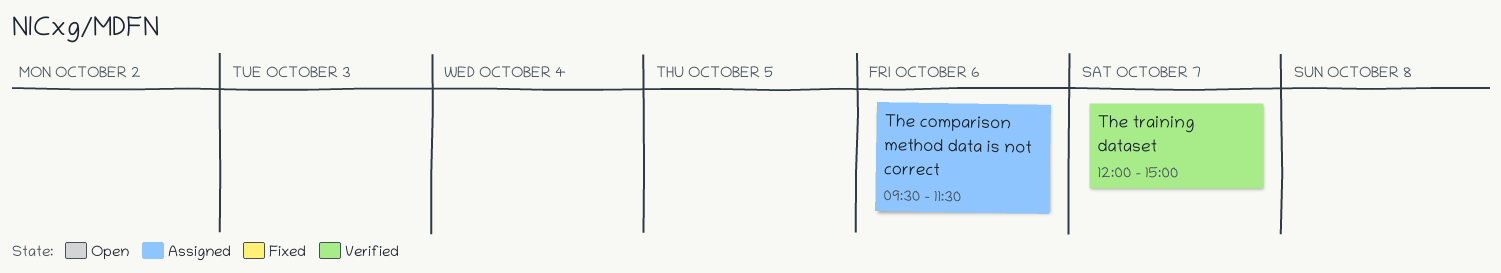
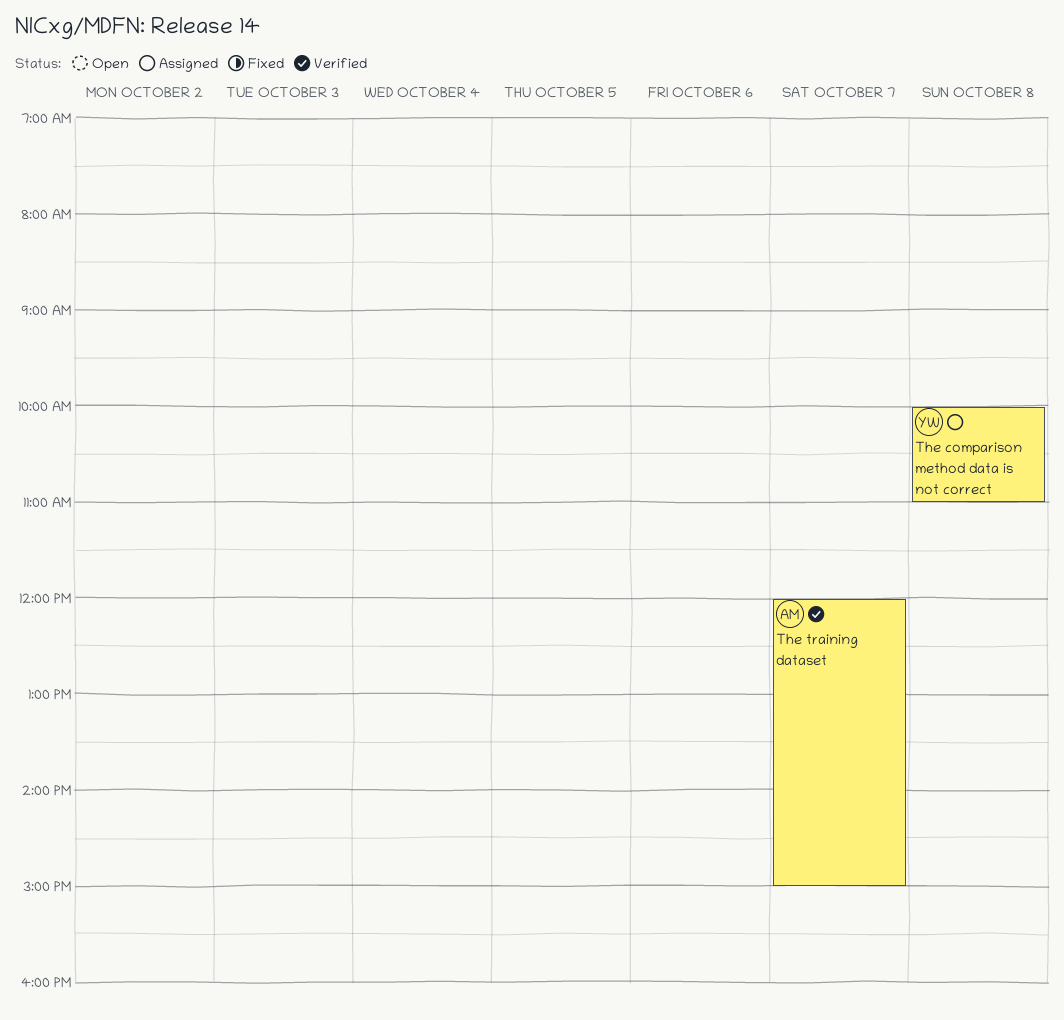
The comparison method data is not correct, day: Oct 6 -> Oct 8
The comparison method data is not correct, begins: 09:30 -> 10:00
The comparison method data is not correct, ends: 11:30 -> 11:00

